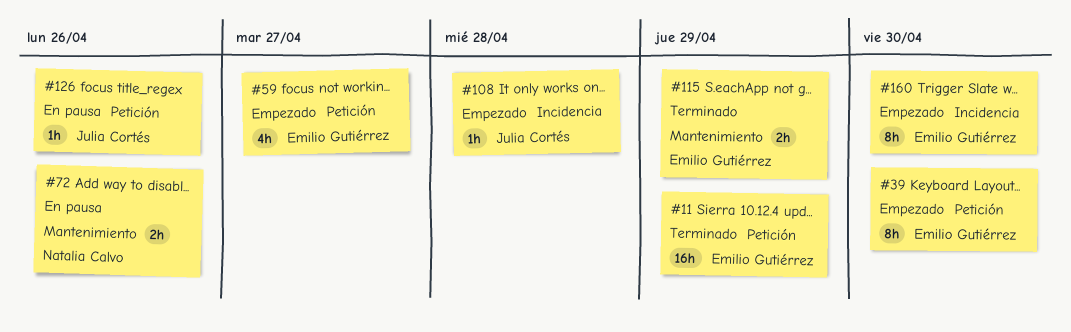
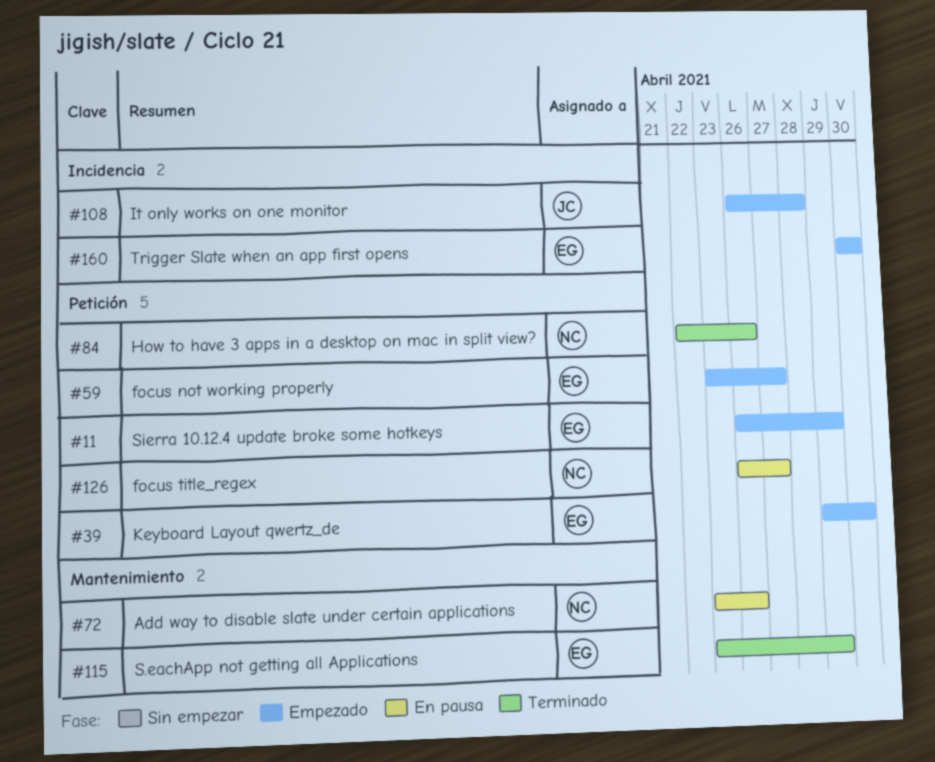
#11, status: Terminado -> Empezado
#84: none -> present
#126, owner: Julia Cortés -> Natalia Calvo
#126, due: Apr 26 -> Apr 27

